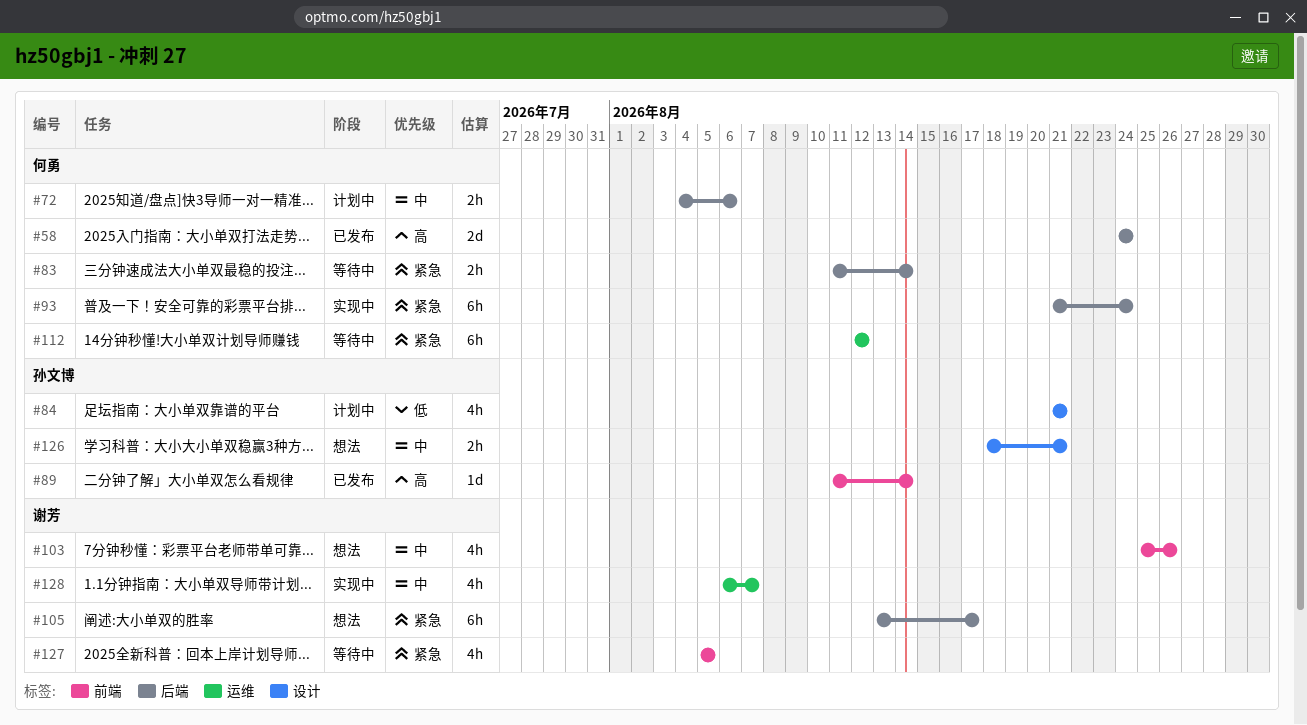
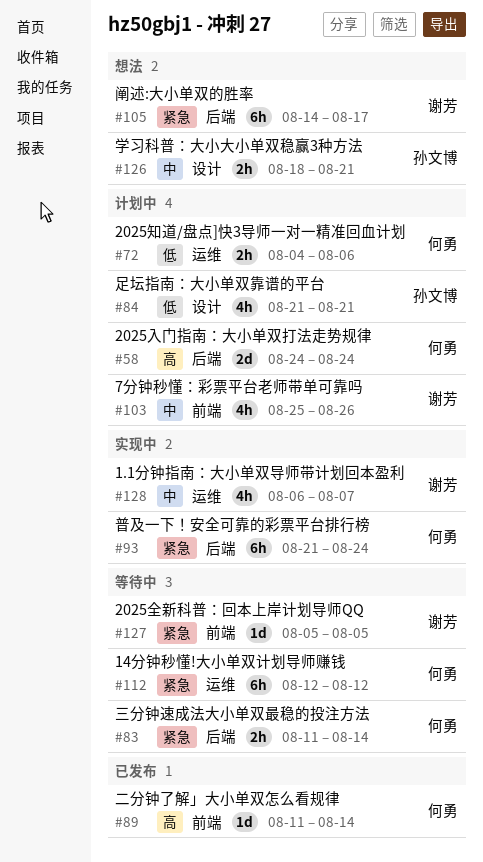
#58, status: 已发布 -> 计划中
#72, priority: 中 -> 低
#72, label: 后端 -> 运维
#89, owner: 孙文博 -> 何勇
#103, status: 想法 -> 计划中
#105, start: Aug 13 -> Aug 14
#127, estimate: 4h -> 1d

